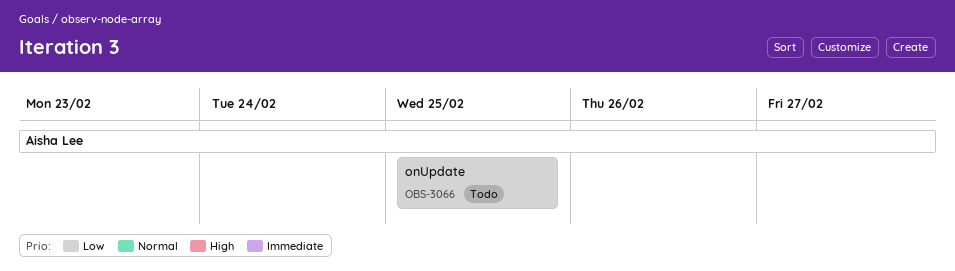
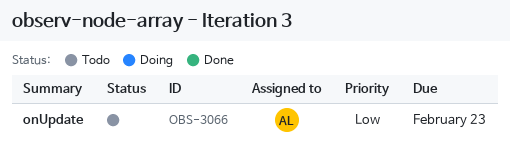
OBS-3066, due: Feb 25 -> Feb 23

